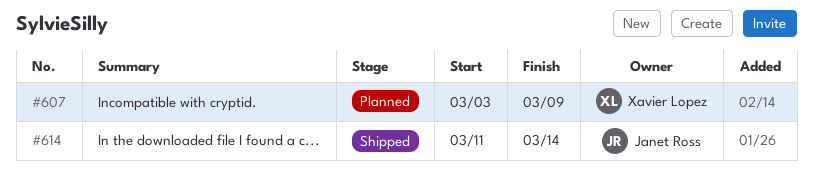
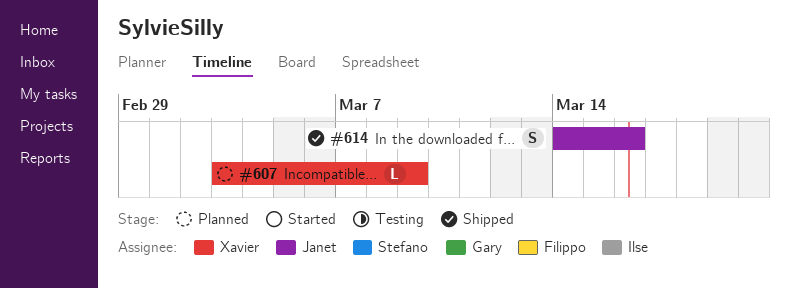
#614, start: Mar 11 -> Mar 14
#614, due: Mar 14 -> Mar 16

